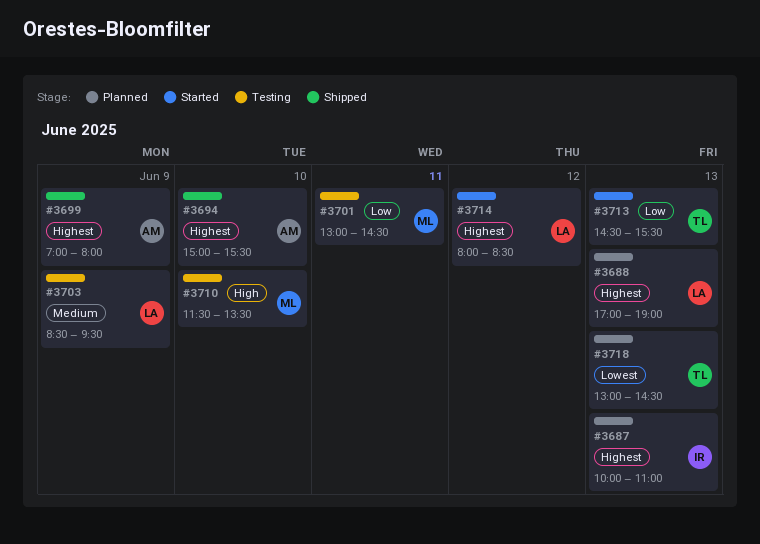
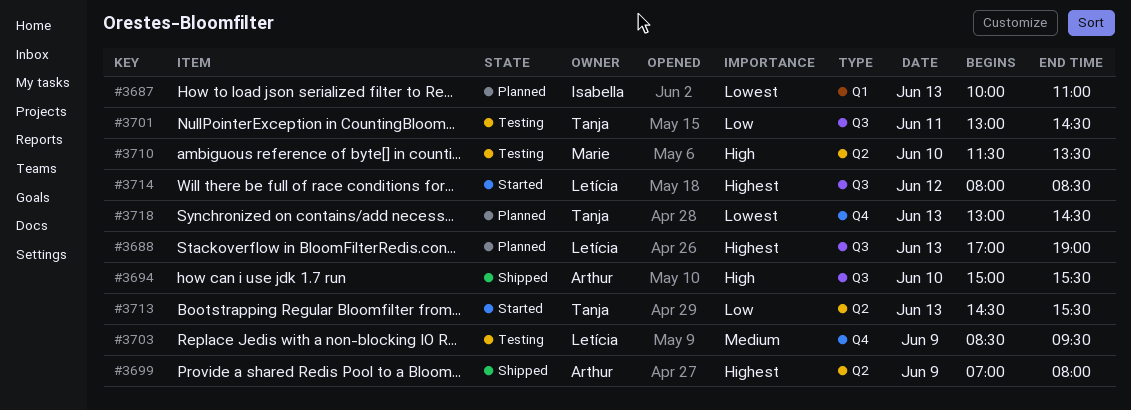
#3687, priority: Highest -> Lowest
#3694, priority: Highest -> High
#3701, owner: Marie -> Tanja

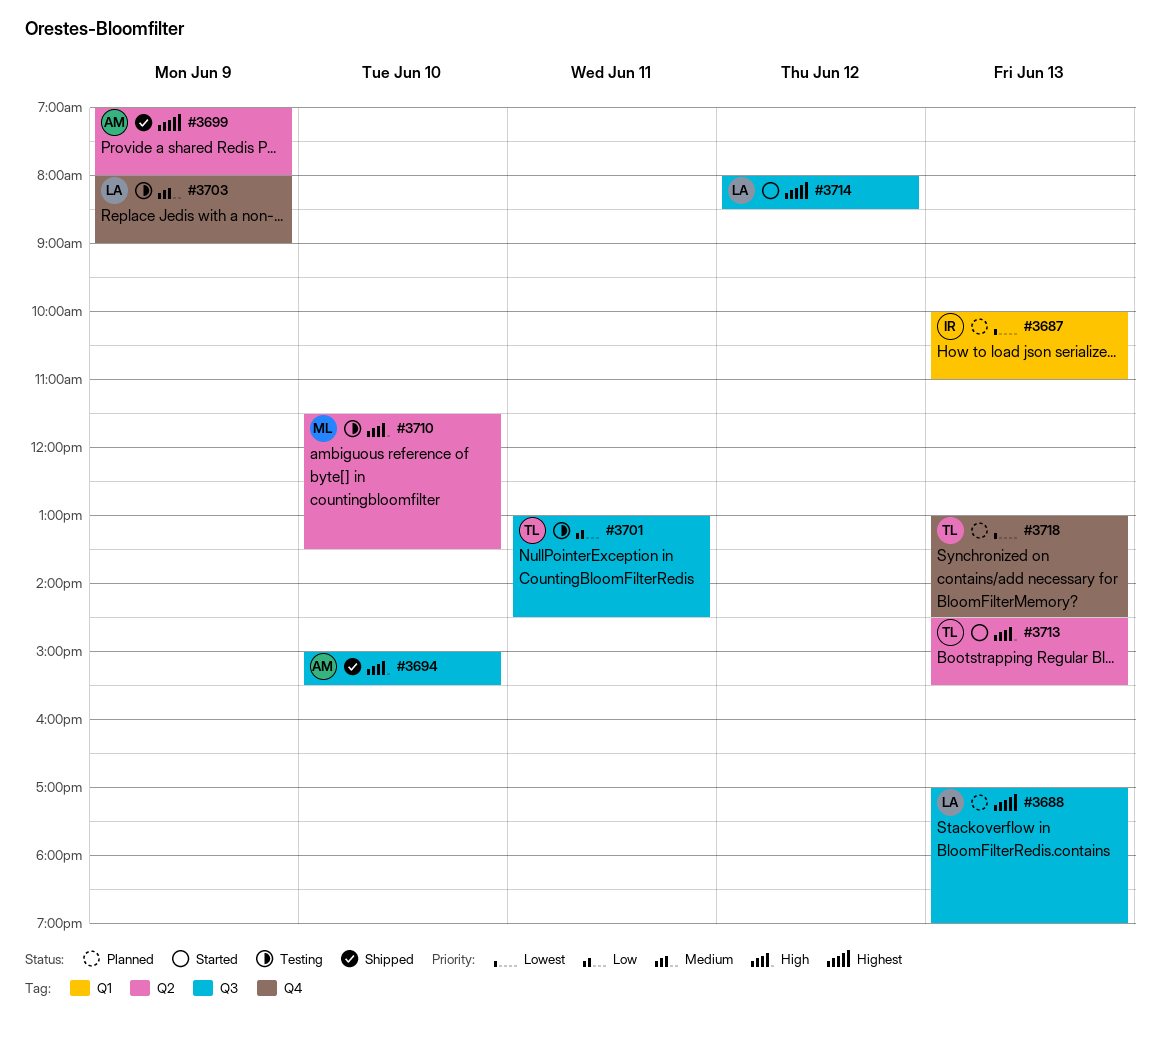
#3703, begins: 08:30 -> 08:00
#3703, ends: 09:30 -> 09:00
#3713, priority: Low -> High

